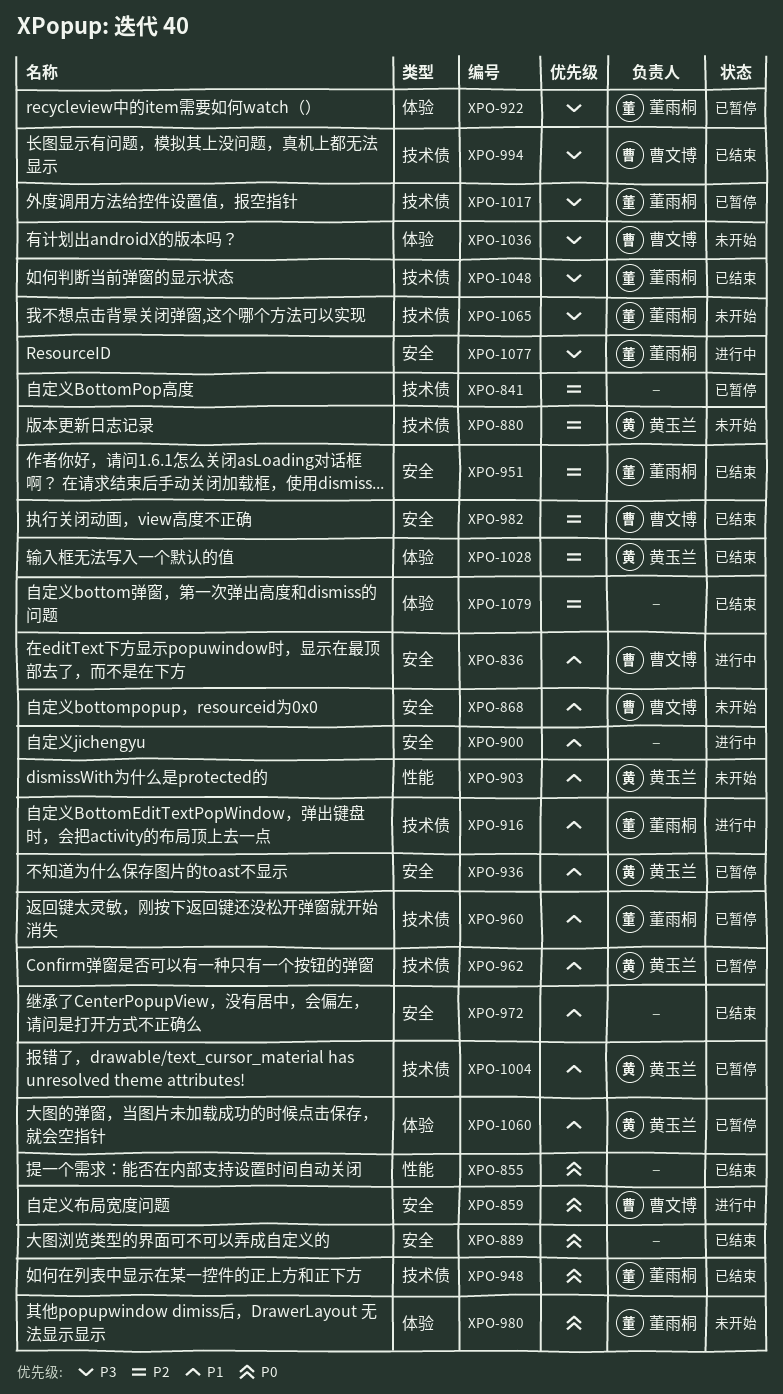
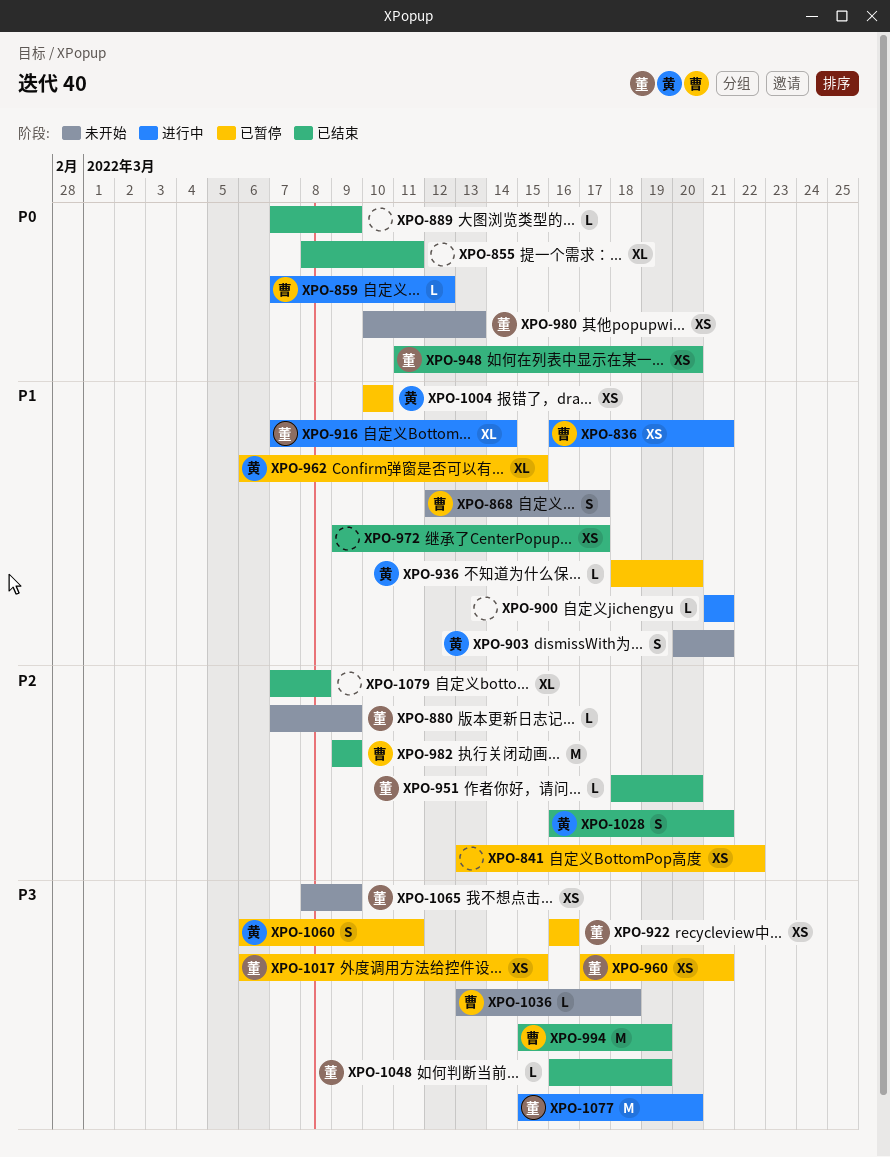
XPO-880, owner: 黄玉兰 -> 董雨桐
XPO-960, priority: P1 -> P3
XPO-1060, priority: P1 -> P3

